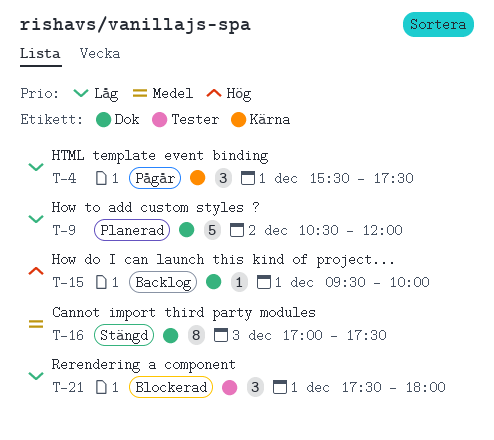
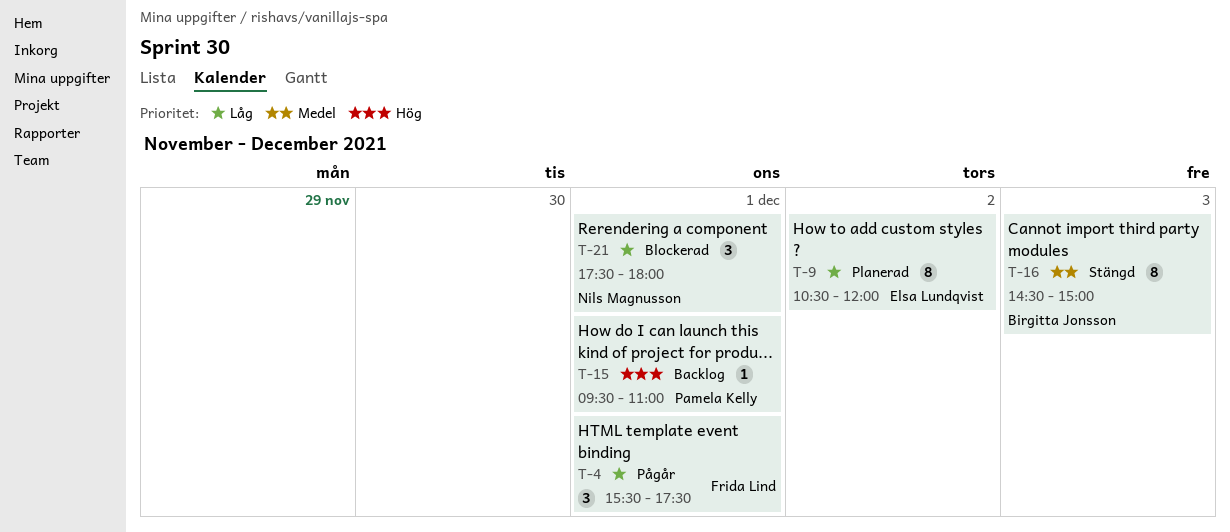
T-9, estimate: 5 -> 8
T-15, ends: 10:00 -> 11:00
T-16, begins: 17:00 -> 14:30
T-16, ends: 17:30 -> 15:00

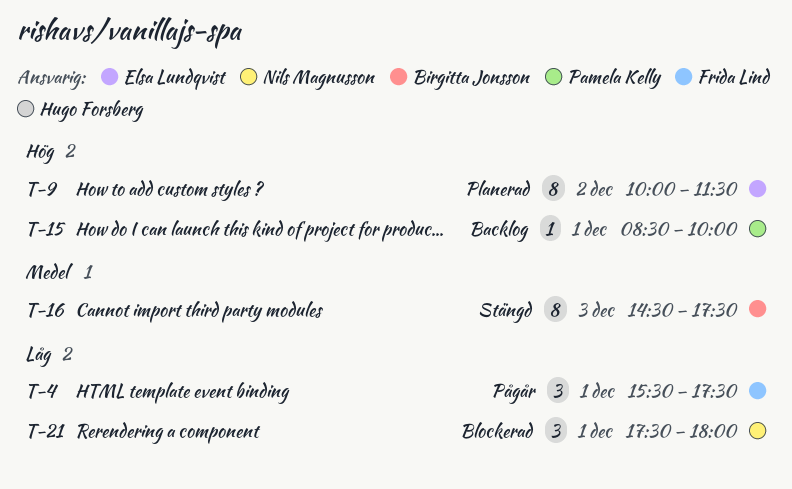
T-9, priority: Låg -> Hög
T-9, begins: 10:30 -> 10:00
T-9, ends: 12:00 -> 11:30
T-15, begins: 09:30 -> 08:30
T-15, ends: 11:00 -> 10:00
T-16, ends: 15:00 -> 17:30

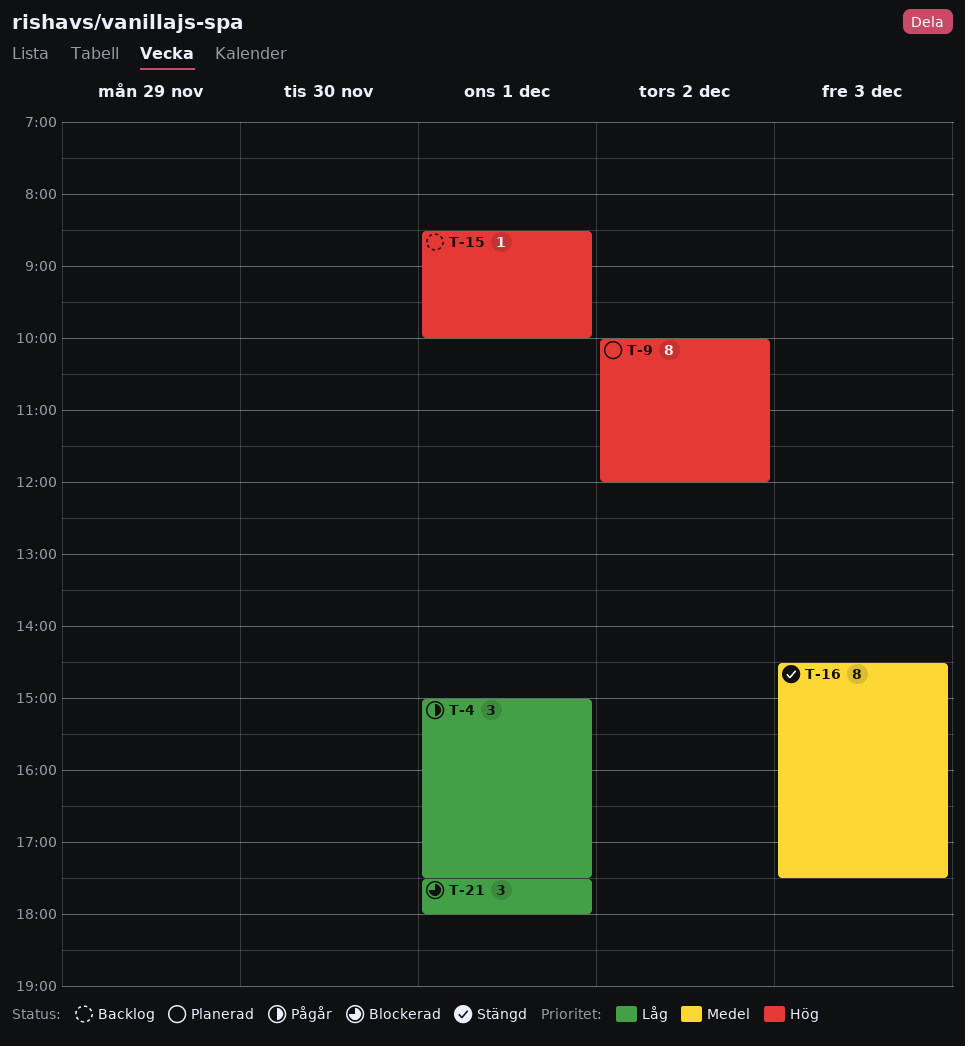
T-4, begins: 15:30 -> 15:00
T-9, ends: 11:30 -> 12:00

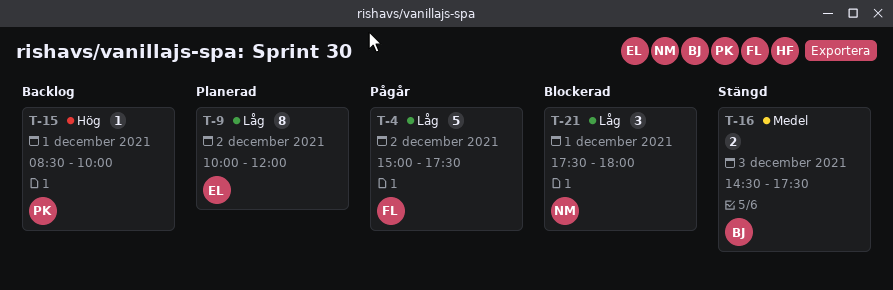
T-4, estimate: 3 -> 5
T-4, day: Dec 1 -> Dec 2
T-9, priority: Hög -> Låg
T-16, estimate: 8 -> 2

